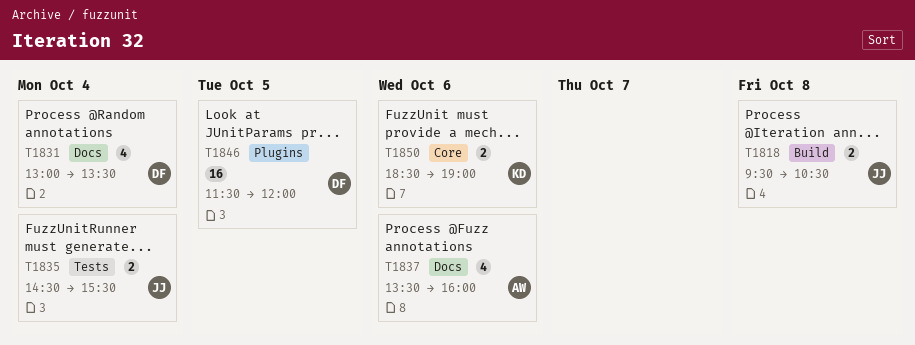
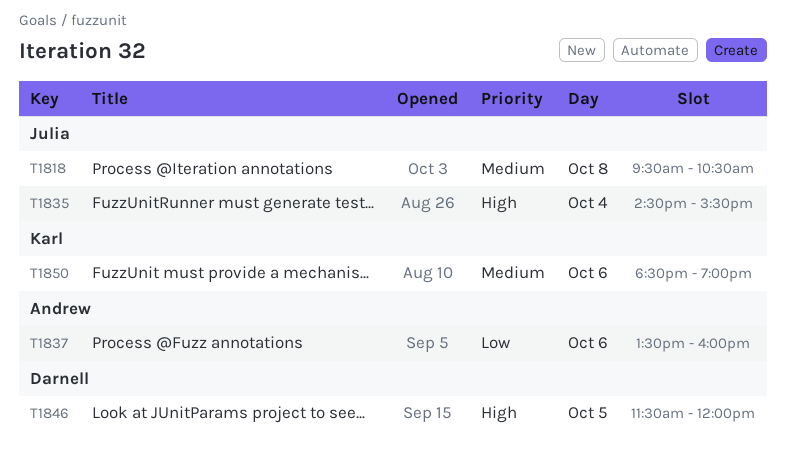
T1831: present -> none

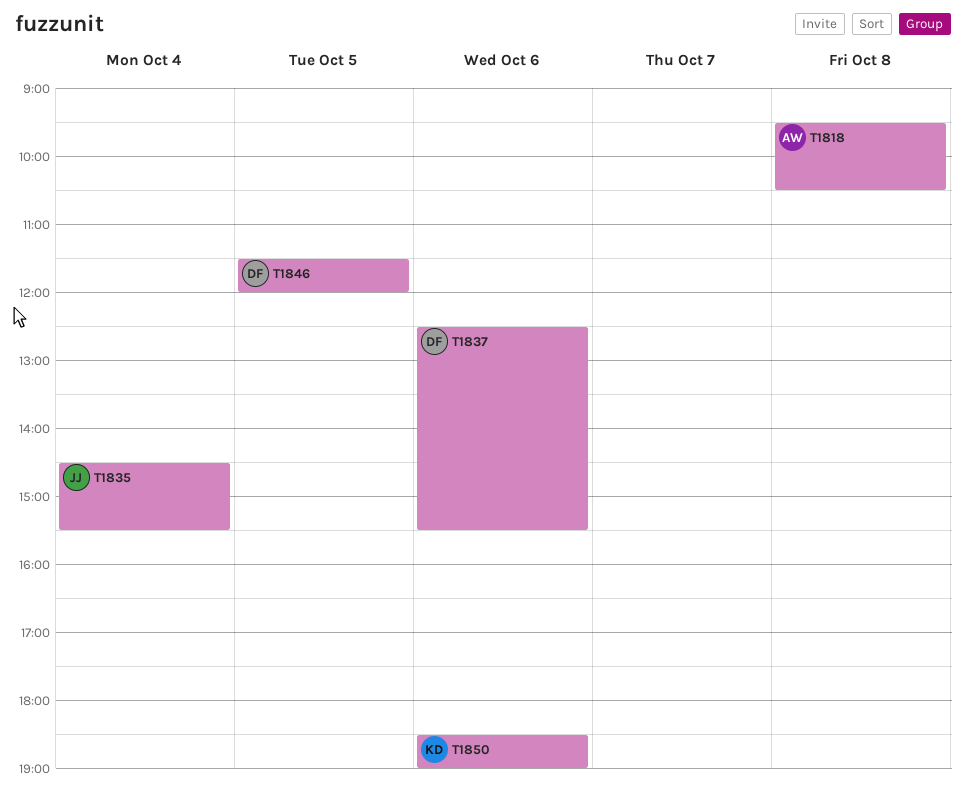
T1818, owner: Julia -> Andrew
T1837, owner: Andrew -> Darnell
T1837, begins: 13:30 -> 12:30
T1837, ends: 16:00 -> 15:30

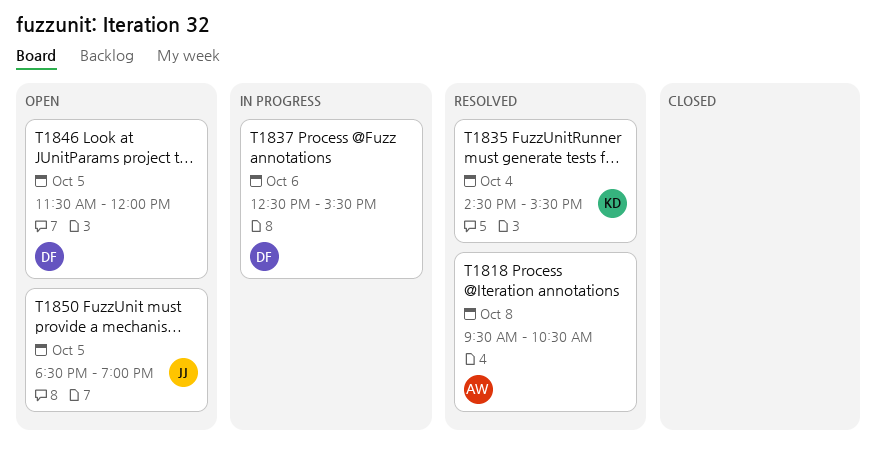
T1835, owner: JJ -> KD
T1850, owner: KD -> JJ
T1850, day: Oct 6 -> Oct 5

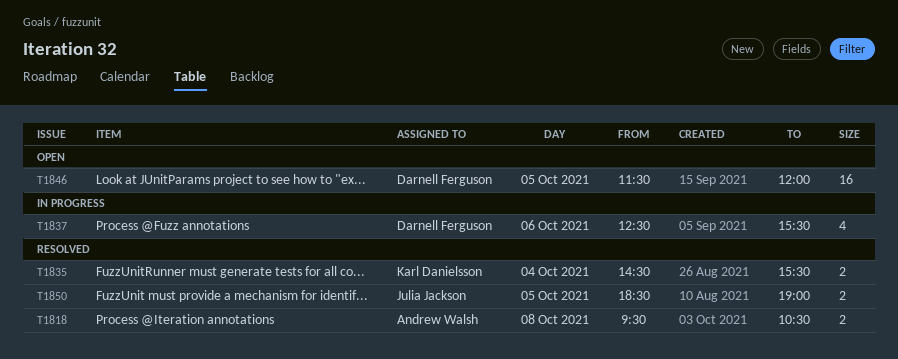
T1850, status: Open -> Resolved

